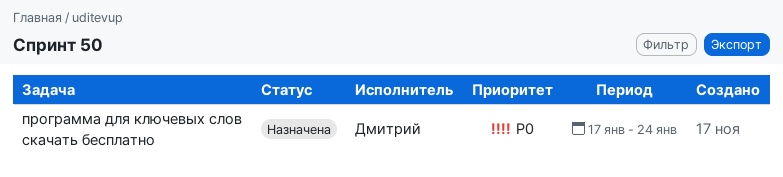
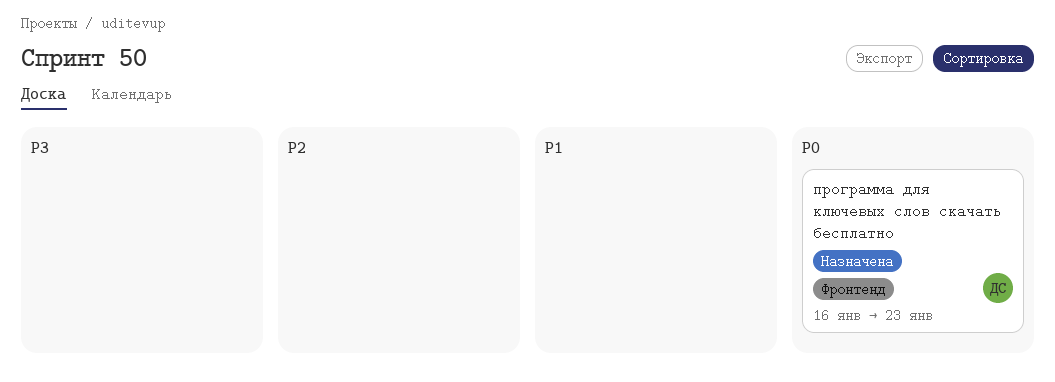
программа для ключевых слов скачать бесплатно, start: Jan 17 -> Jan 16
программа для ключевых слов скачать бесплатно, due: Jan 24 -> Jan 23

